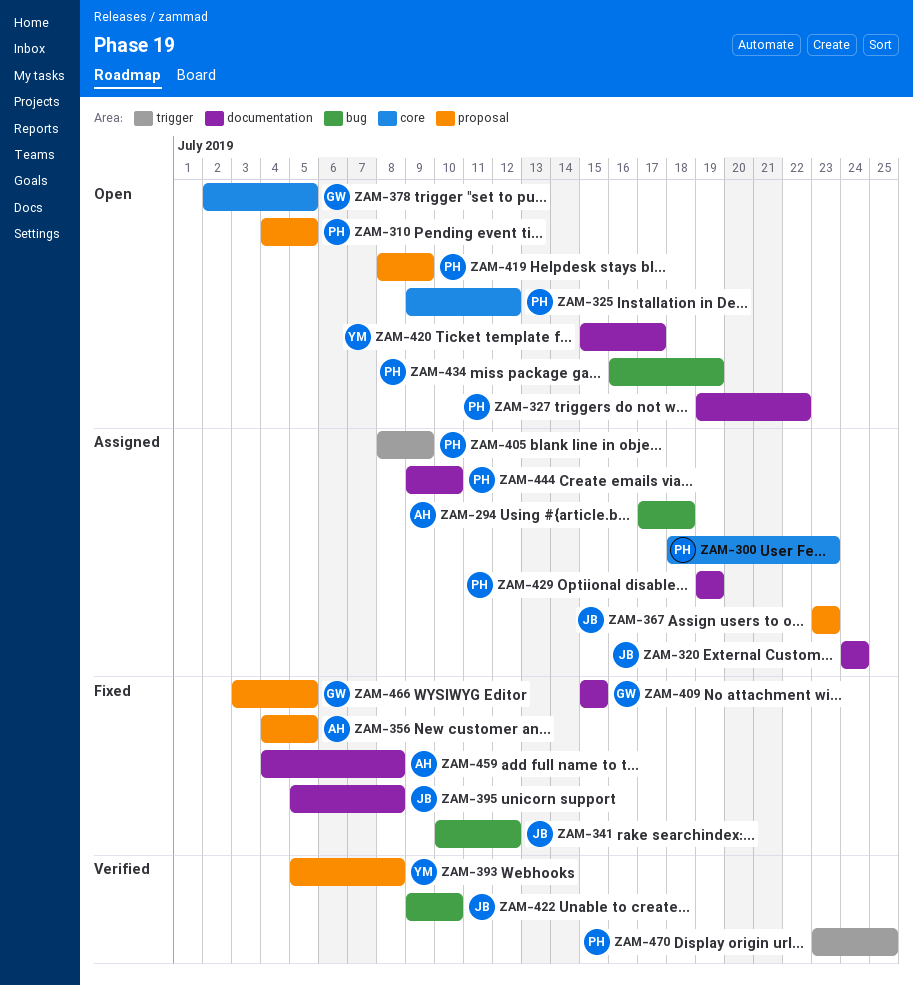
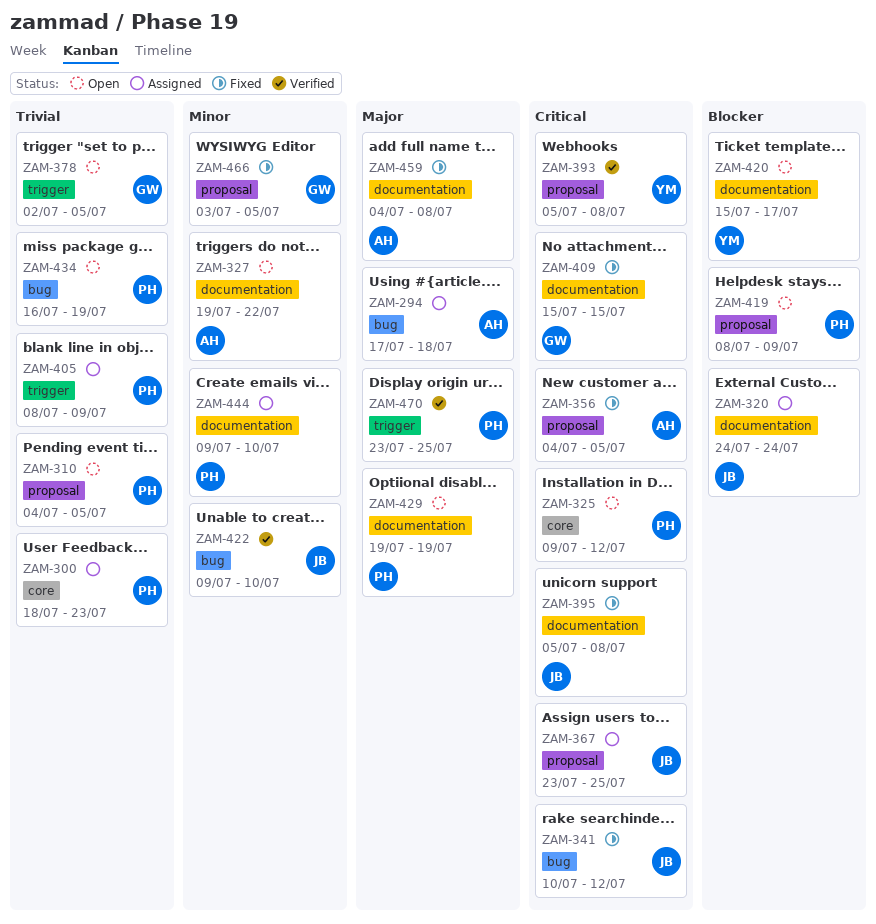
ZAM-327, owner: PH -> AH
ZAM-367, due: Jul 23 -> Jul 25
ZAM-378, label: core -> trigger
ZAM-429, status: Assigned -> Open

